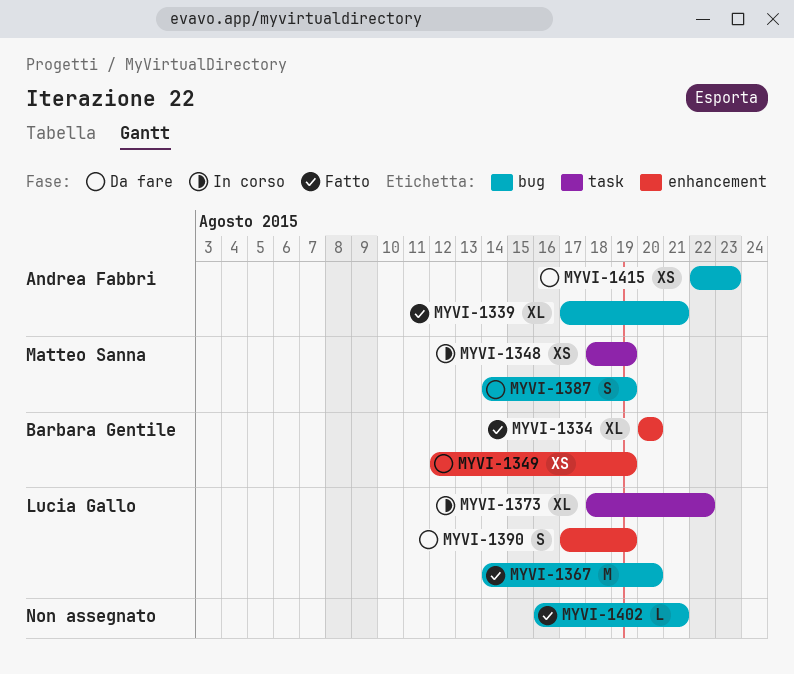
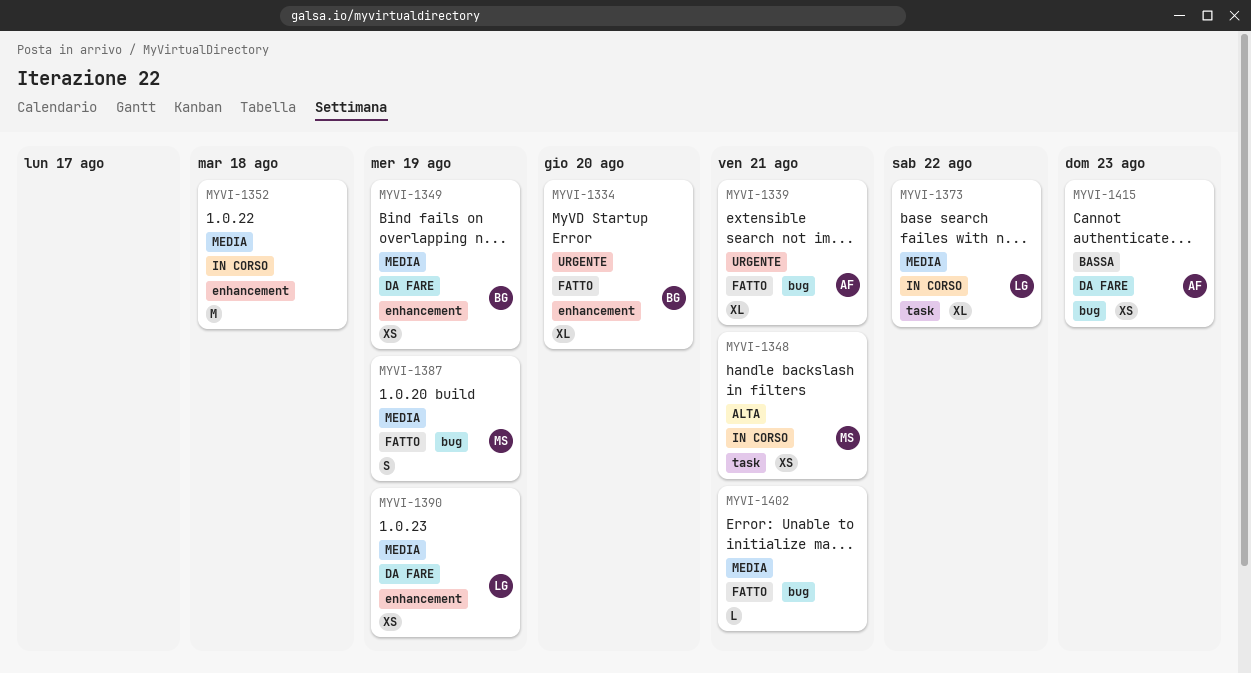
MYVI-1348, due: Aug 19 -> Aug 21
MYVI-1352: none -> present
MYVI-1367: present -> none
MYVI-1387, status: Da fare -> Fatto
MYVI-1390, estimate: S -> XS

